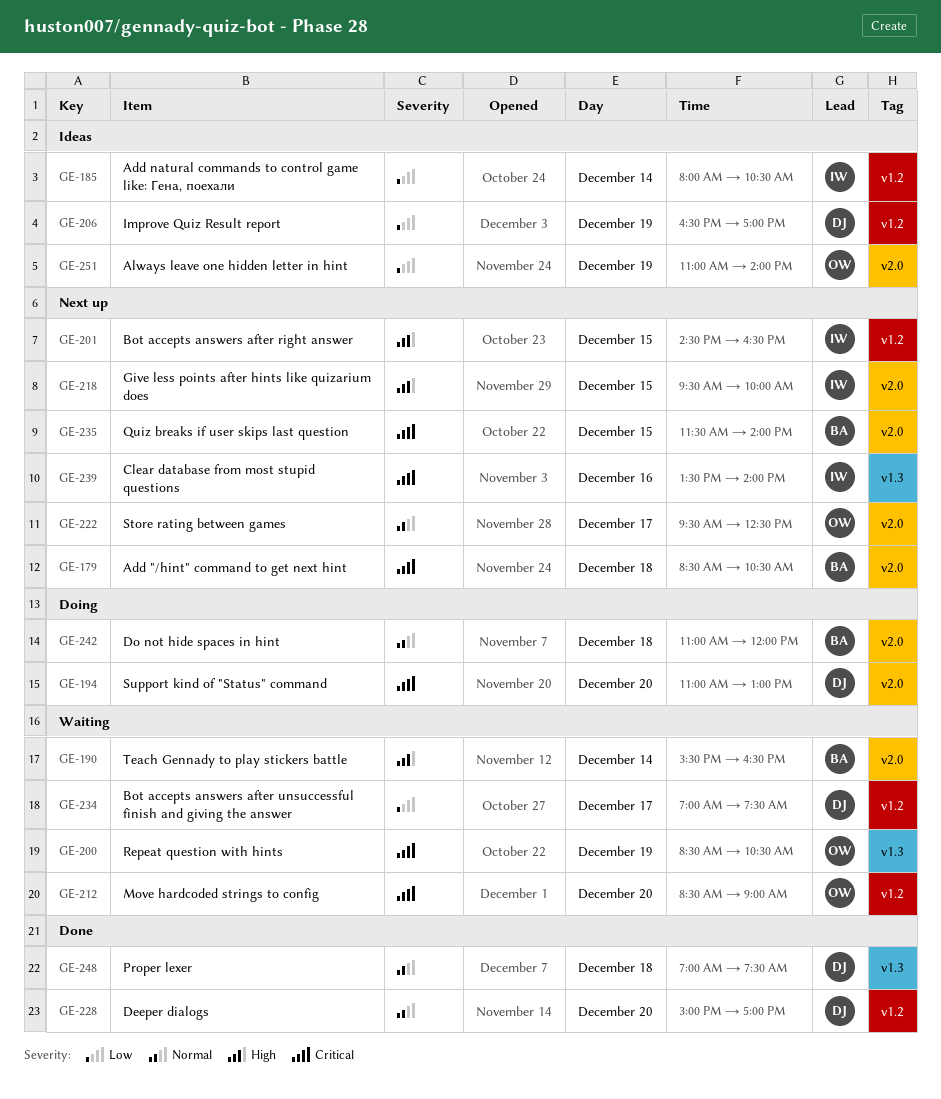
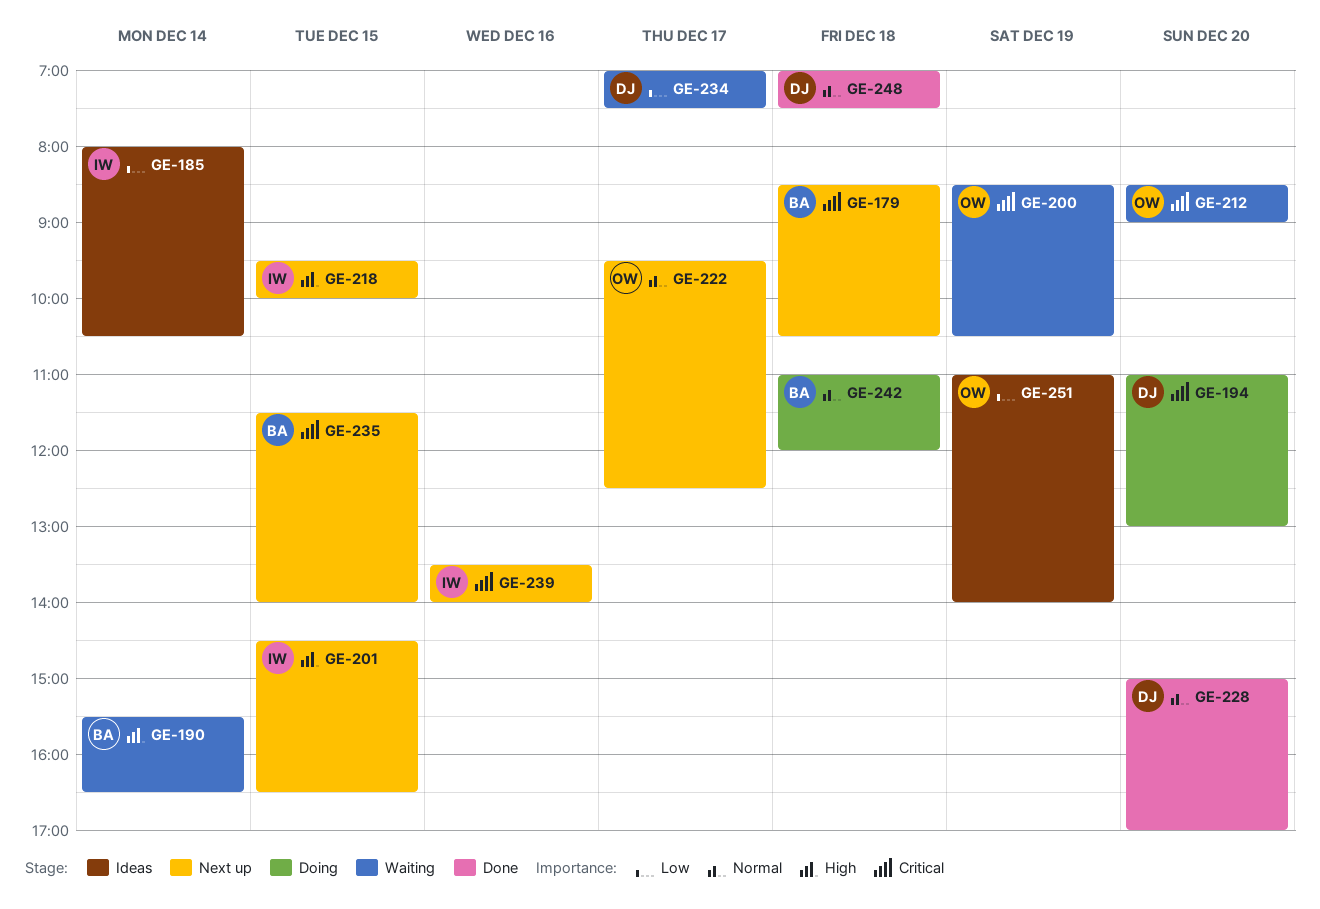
GE-206: present -> none

